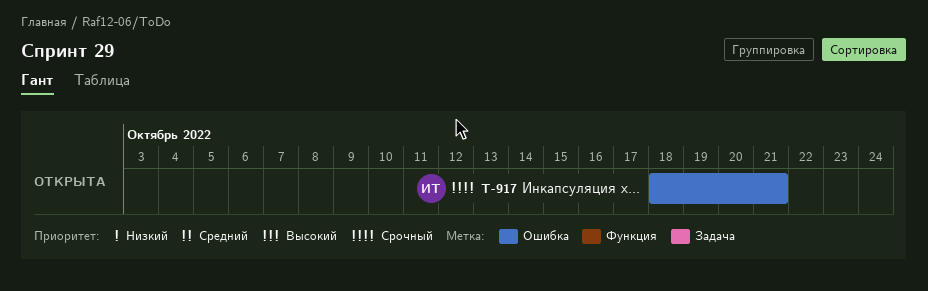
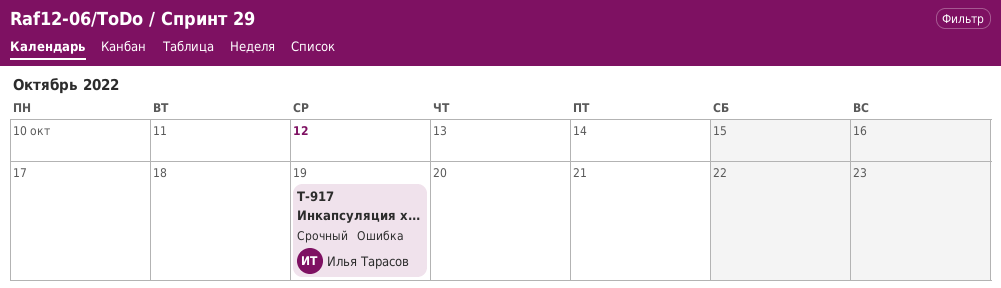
T-917, due: Oct 21 -> Oct 19

